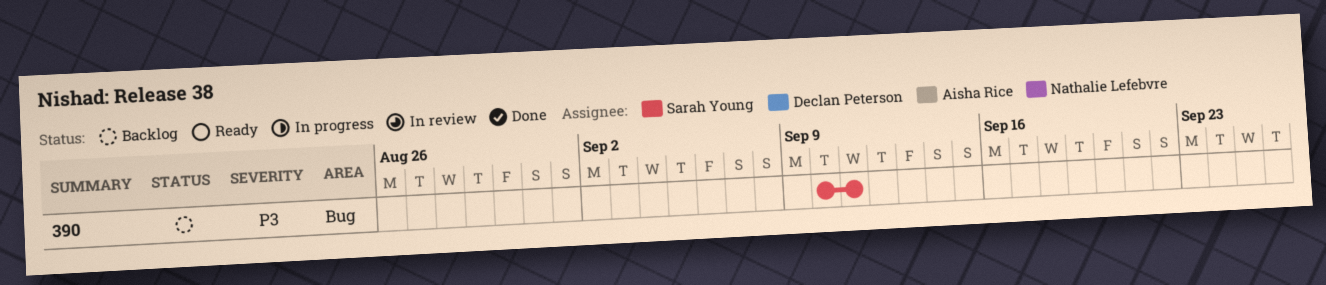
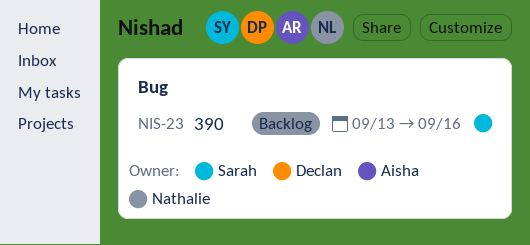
390, start: Sep 10 -> Sep 13
390, due: Sep 11 -> Sep 16

